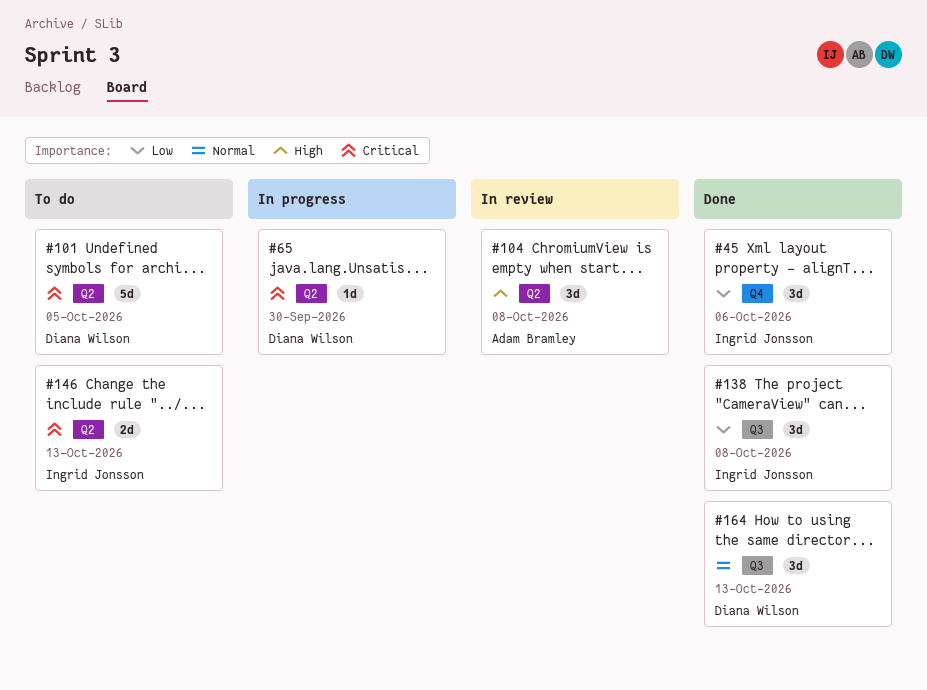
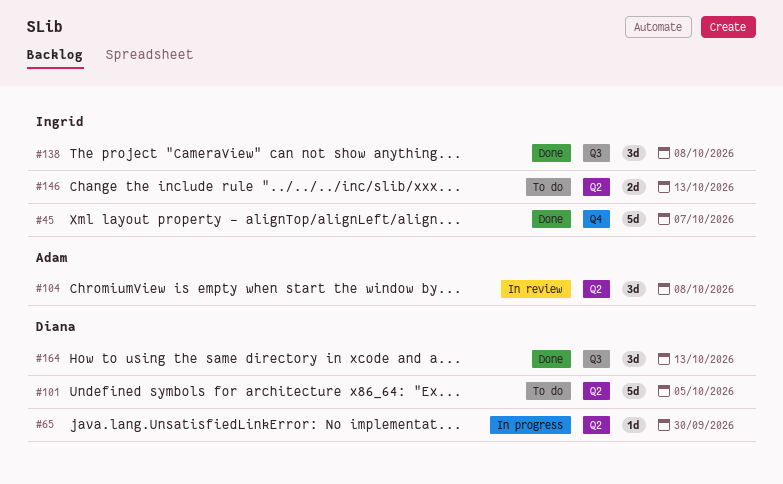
#45, estimate: 3d -> 5d
#45, due: Oct 6 -> Oct 7

